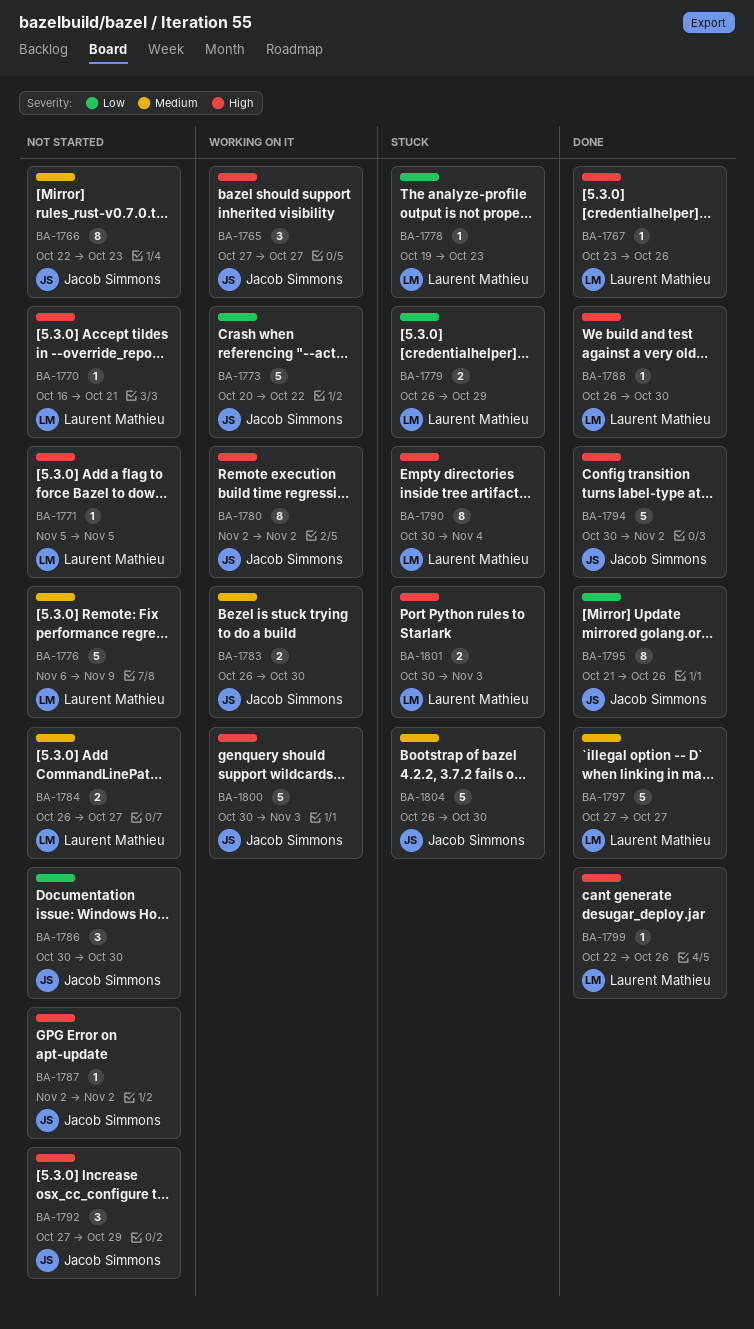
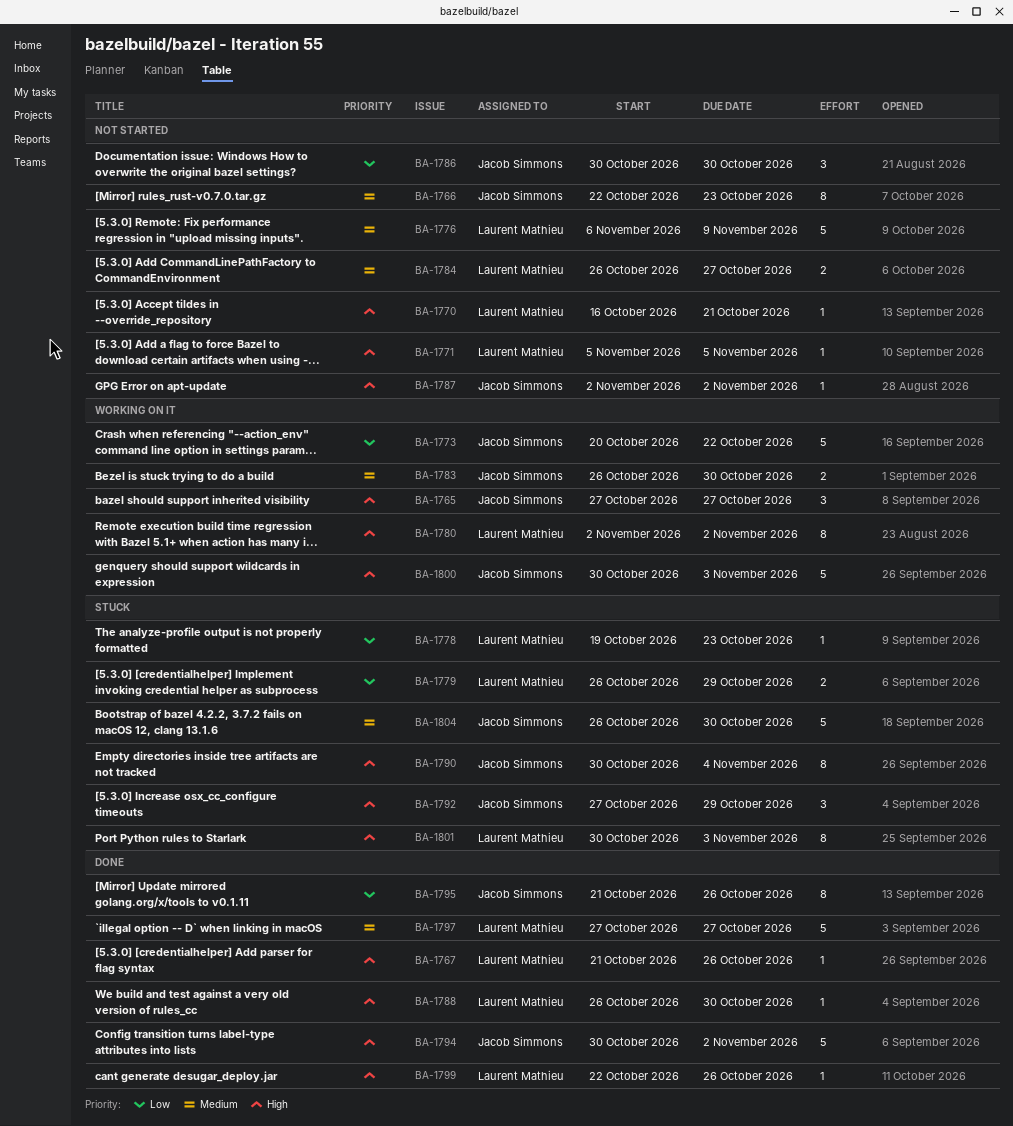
BA-1767, start: Oct 23 -> Oct 21
BA-1780, owner: Jacob Simmons -> Laurent Mathieu
BA-1790, owner: Laurent Mathieu -> Jacob Simmons
BA-1792, status: Not started -> Stuck
BA-1801, estimate: 2 -> 8

